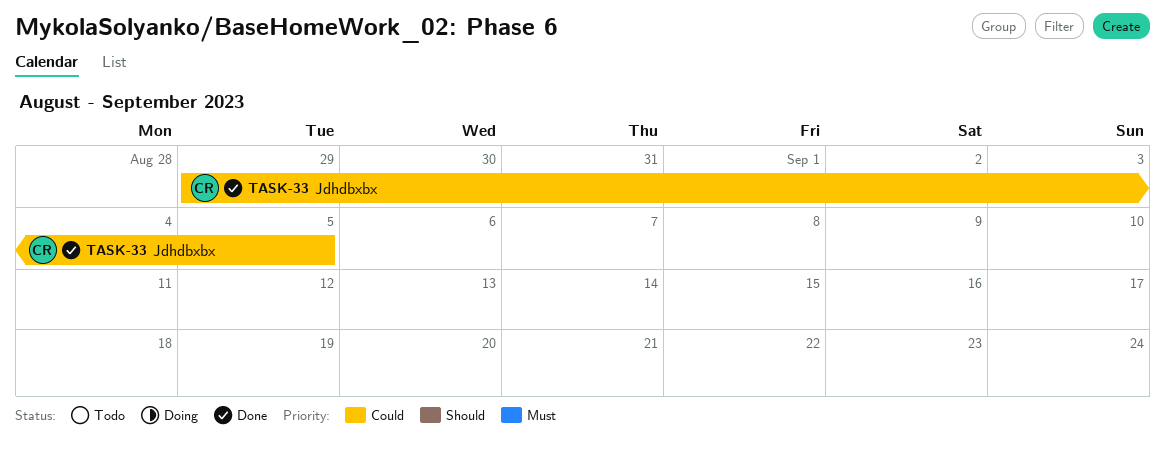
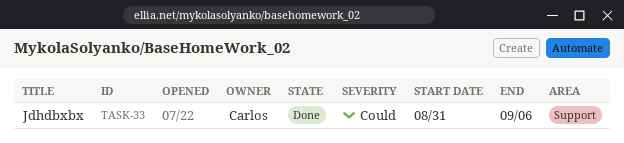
TASK-33, start: Aug 29 -> Aug 31
TASK-33, due: Sep 5 -> Sep 6

